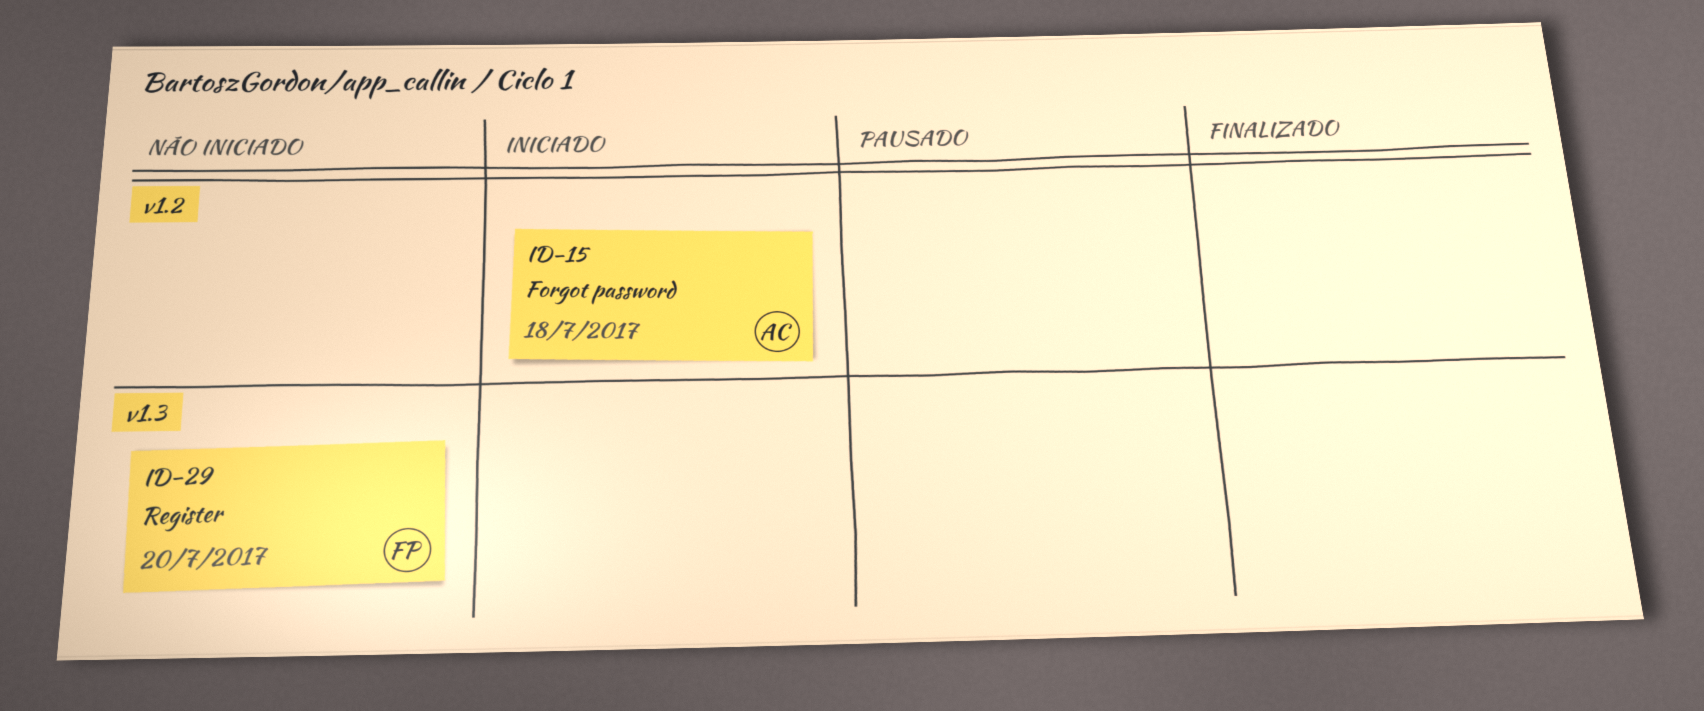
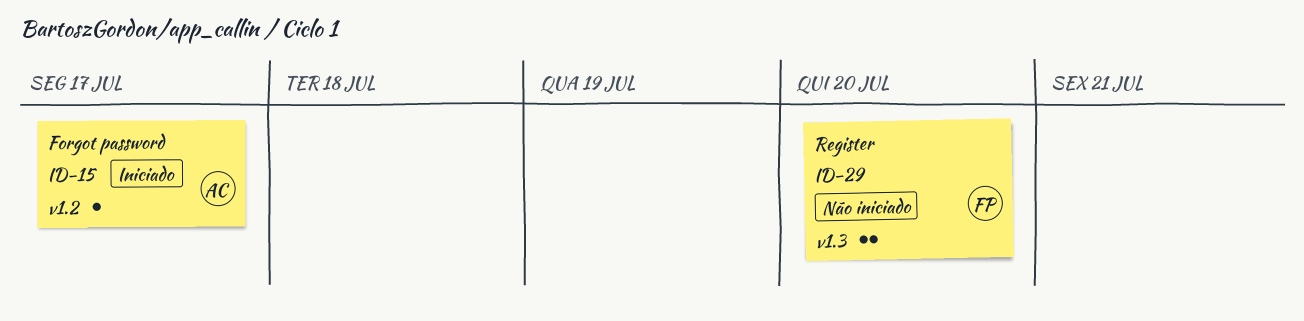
ID-15, due: Jul 18 -> Jul 17

